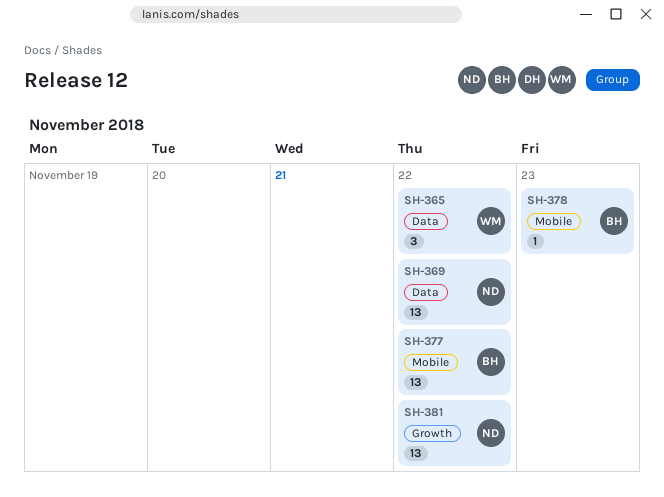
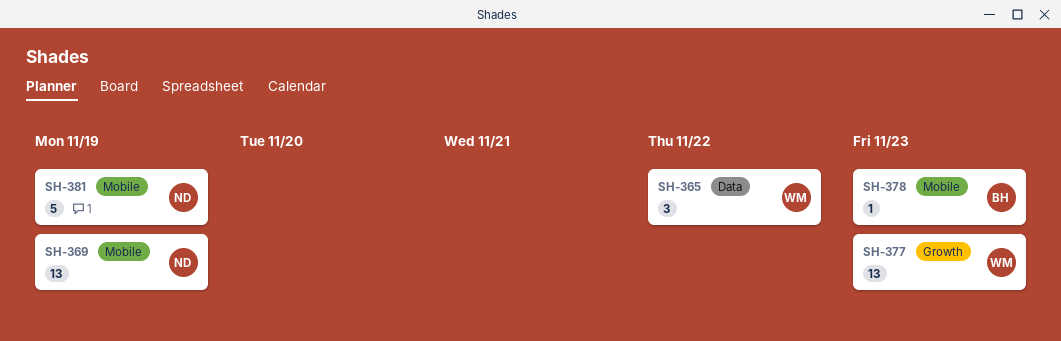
SH-369, label: Data -> Mobile
SH-369, due: Nov 22 -> Nov 19
SH-377, owner: BH -> WM
SH-377, label: Mobile -> Growth
SH-377, due: Nov 22 -> Nov 23
SH-381, label: Growth -> Mobile
SH-381, estimate: 13 -> 5
SH-381, due: Nov 22 -> Nov 19

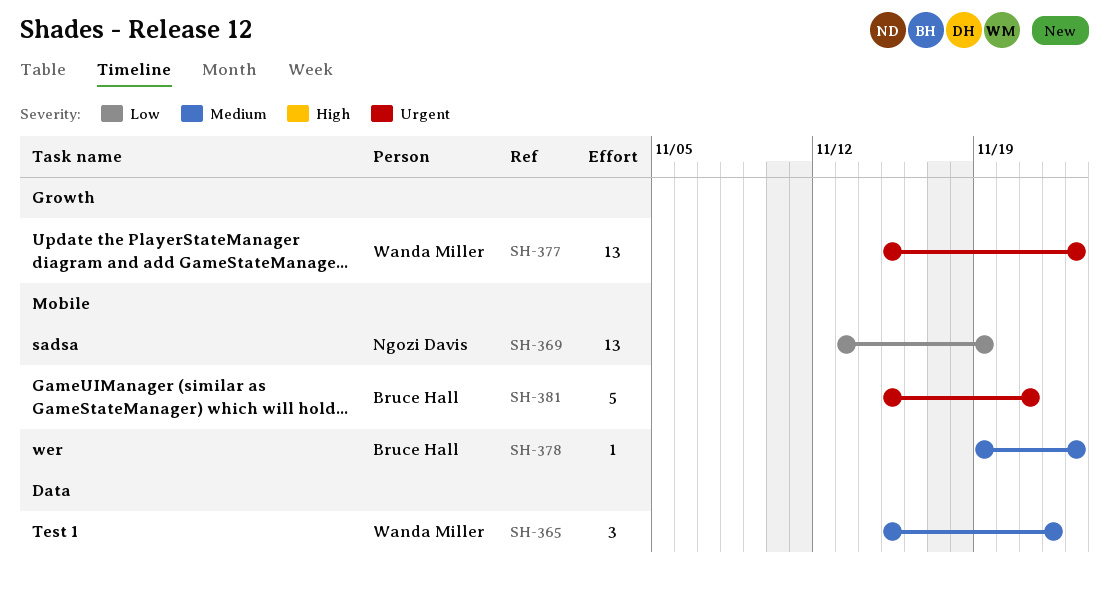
SH-381, owner: Ngozi Davis -> Bruce Hall
SH-381, due: Nov 19 -> Nov 21

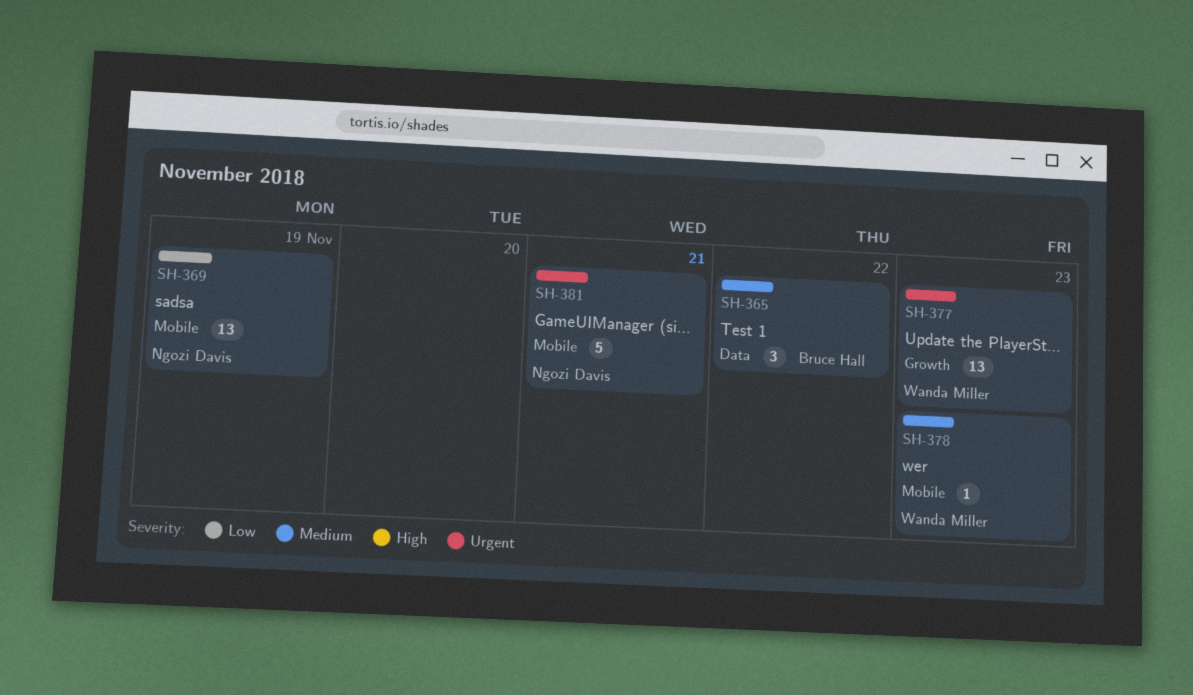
SH-365, owner: Wanda Miller -> Bruce Hall
SH-378, owner: Bruce Hall -> Wanda Miller
SH-381, owner: Bruce Hall -> Ngozi Davis

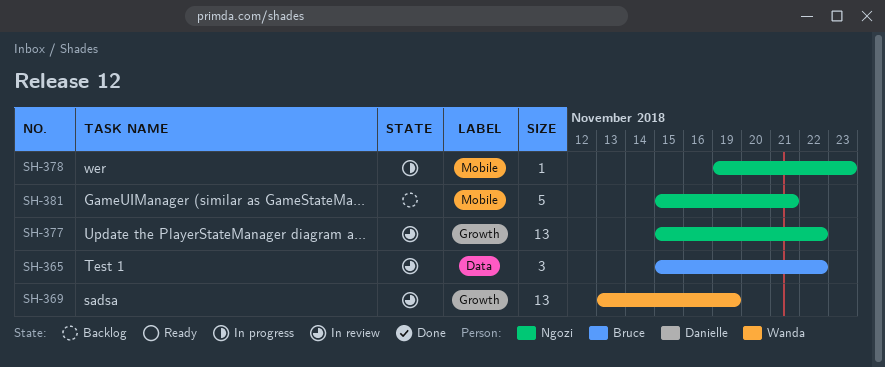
SH-369, owner: Ngozi Davis -> Wanda Miller
SH-369, label: Mobile -> Growth
SH-377, owner: Wanda Miller -> Ngozi Davis
SH-377, due: Nov 23 -> Nov 22
SH-378, owner: Wanda Miller -> Ngozi Davis

